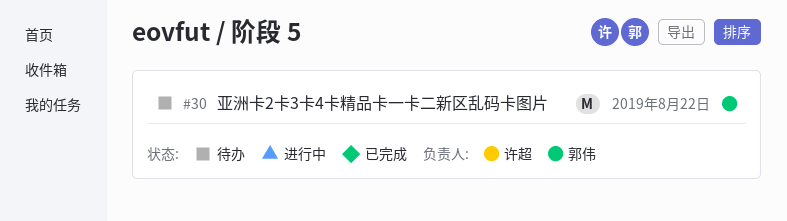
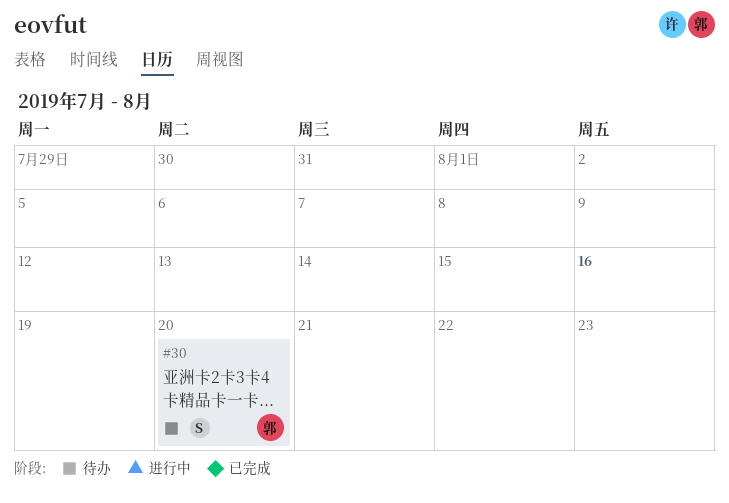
#30, estimate: M -> S
#30, due: Aug 22 -> Aug 20

